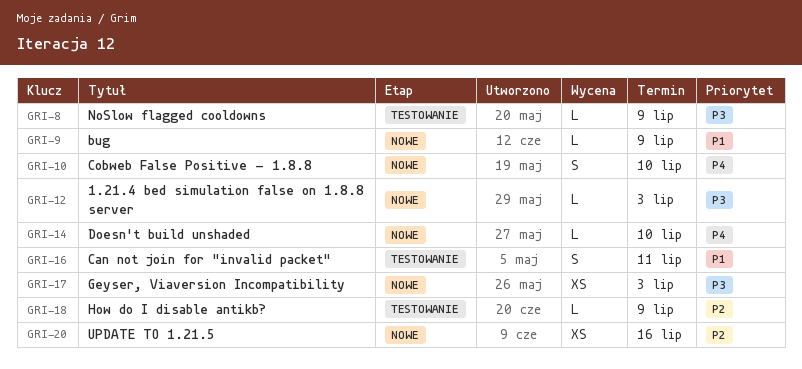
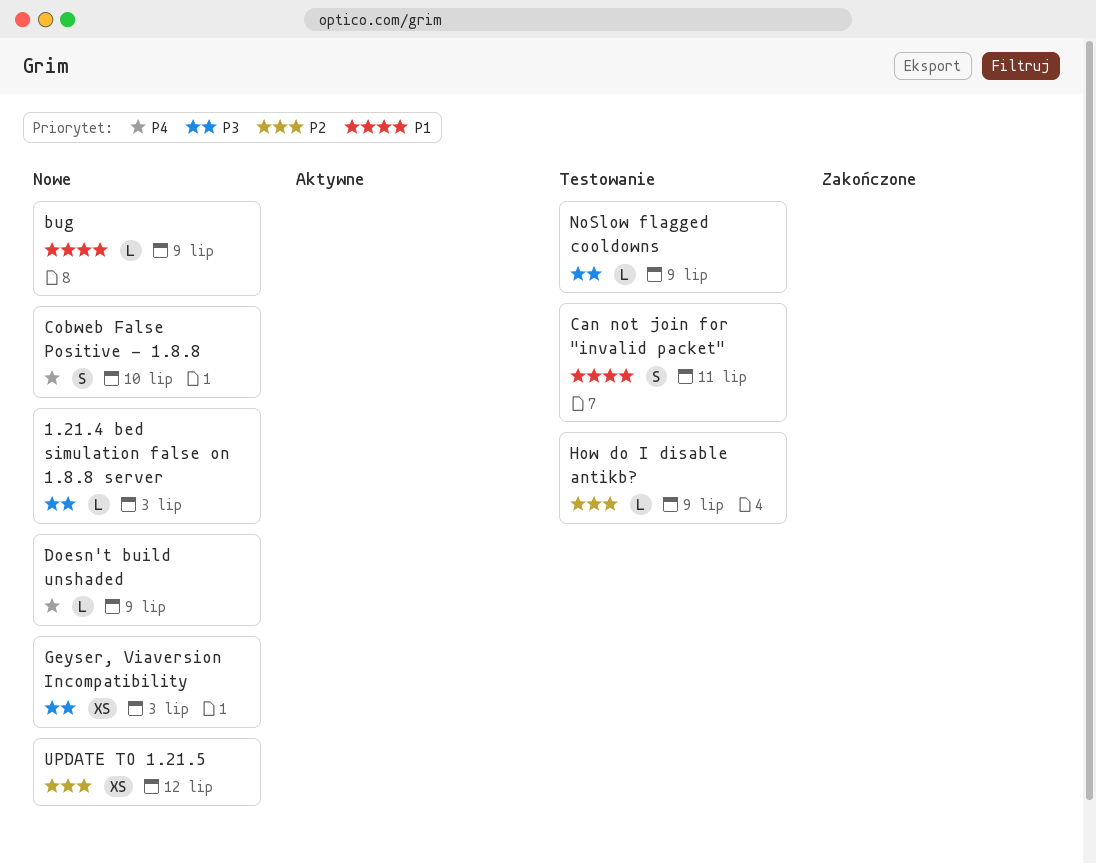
Doesn't build unshaded, due: Jul 10 -> Jul 9
UPDATE TO 1.21.5, due: Jul 16 -> Jul 12

